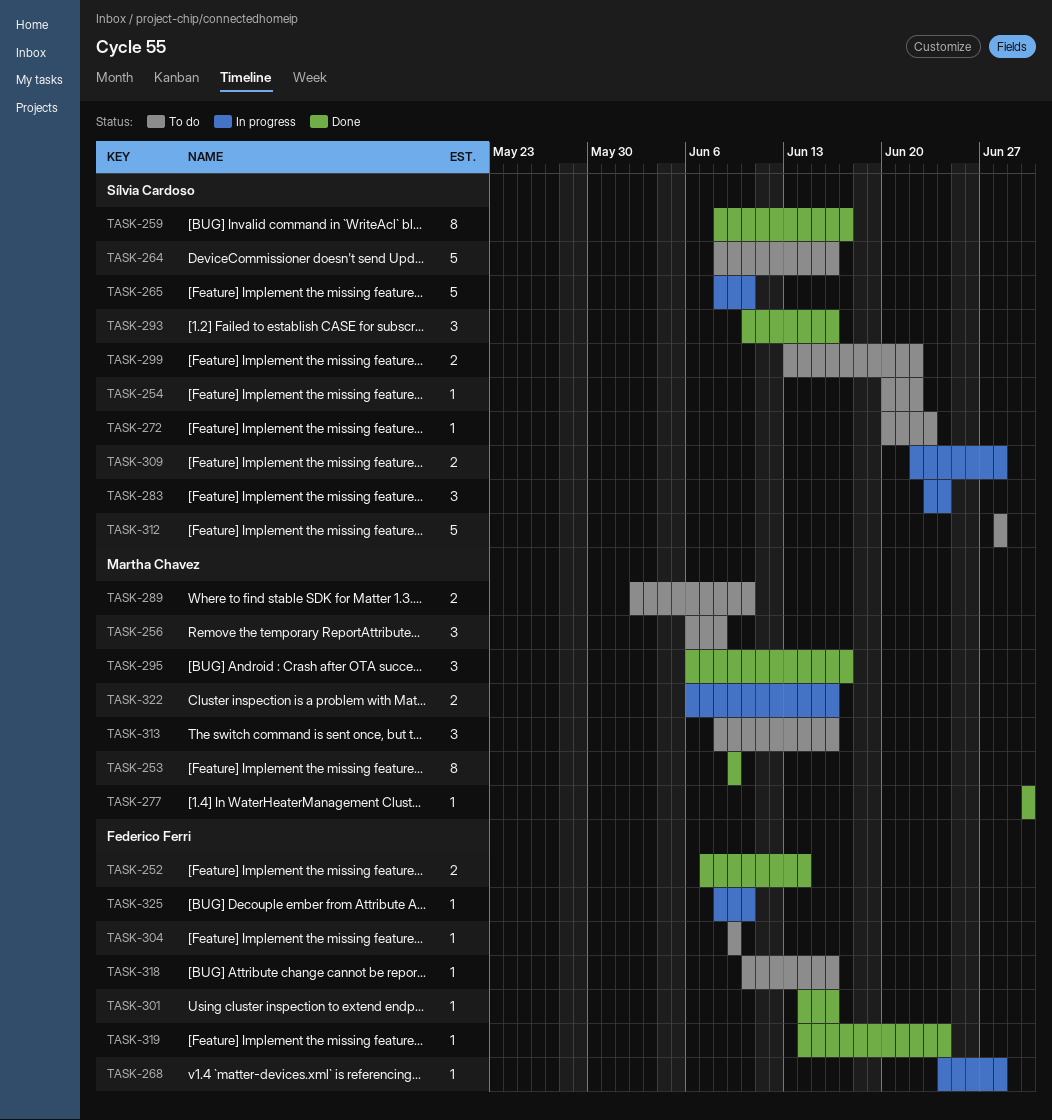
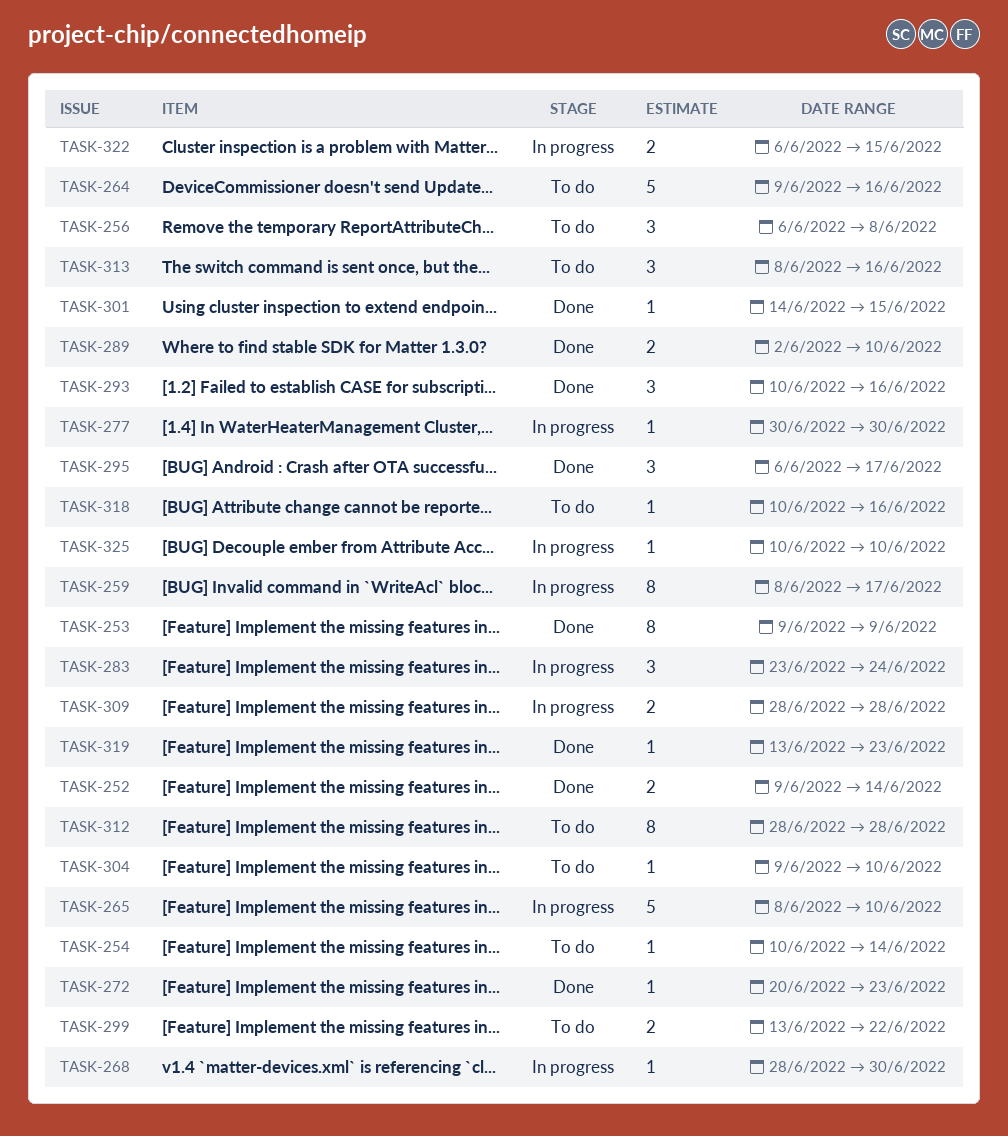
TASK-252, start: Jun 7 -> Jun 9
TASK-254, start: Jun 20 -> Jun 10
TASK-254, due: Jun 22 -> Jun 14
TASK-259, status: Done -> In progress
TASK-264, start: Jun 8 -> Jun 9
TASK-268, start: Jun 24 -> Jun 28
TASK-268, due: Jun 28 -> Jun 30
TASK-272, status: To do -> Done
TASK-277, status: Done -> In progress
TASK-289, status: To do -> Done
TASK-301, due: Jun 16 -> Jun 15
TASK-304, due: Jun 9 -> Jun 10
TASK-309, start: Jun 22 -> Jun 28
TASK-312, estimate: 5 -> 8
TASK-319, start: Jun 14 -> Jun 13
TASK-319, due: Jun 24 -> Jun 23
TASK-322, due: Jun 16 -> Jun 15
TASK-325, start: Jun 8 -> Jun 10

